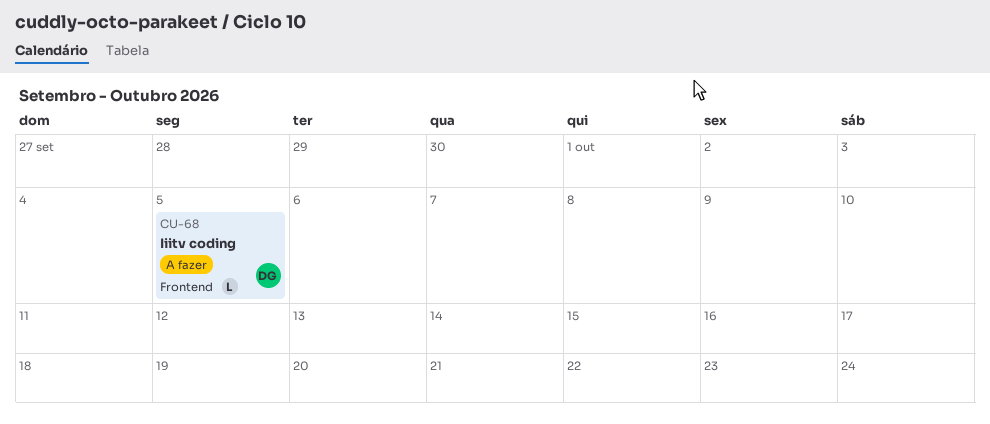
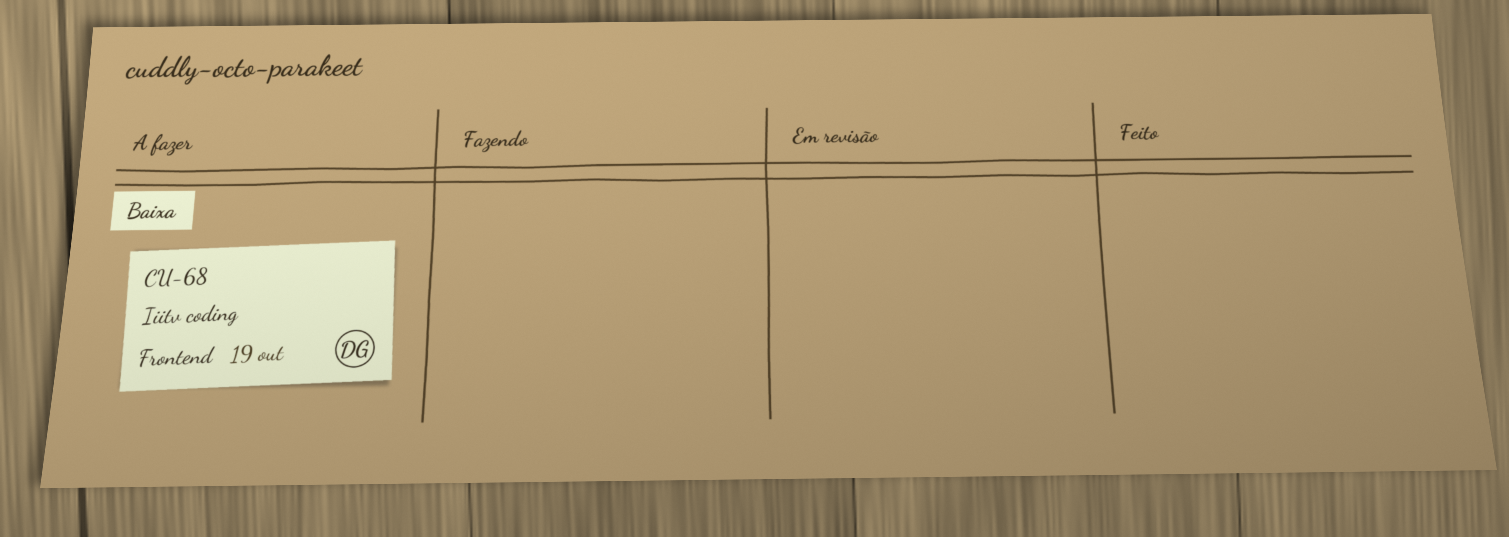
CU-68, due: Oct 5 -> Oct 19

